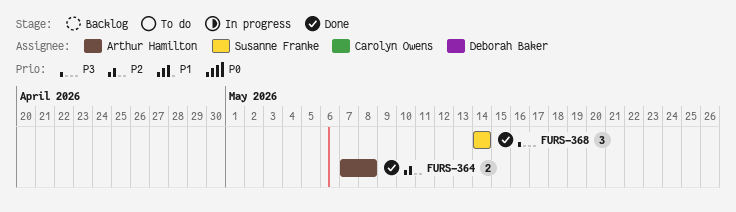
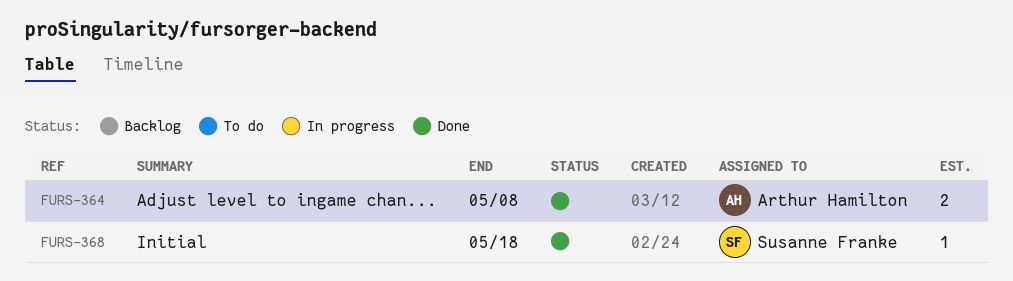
FURS-368, estimate: 3 -> 1
FURS-368, due: May 14 -> May 18

